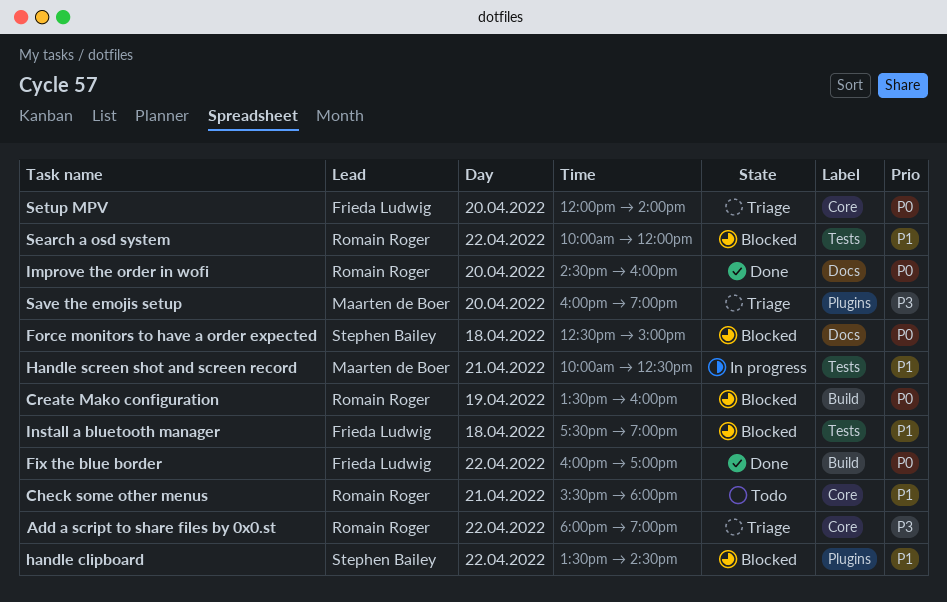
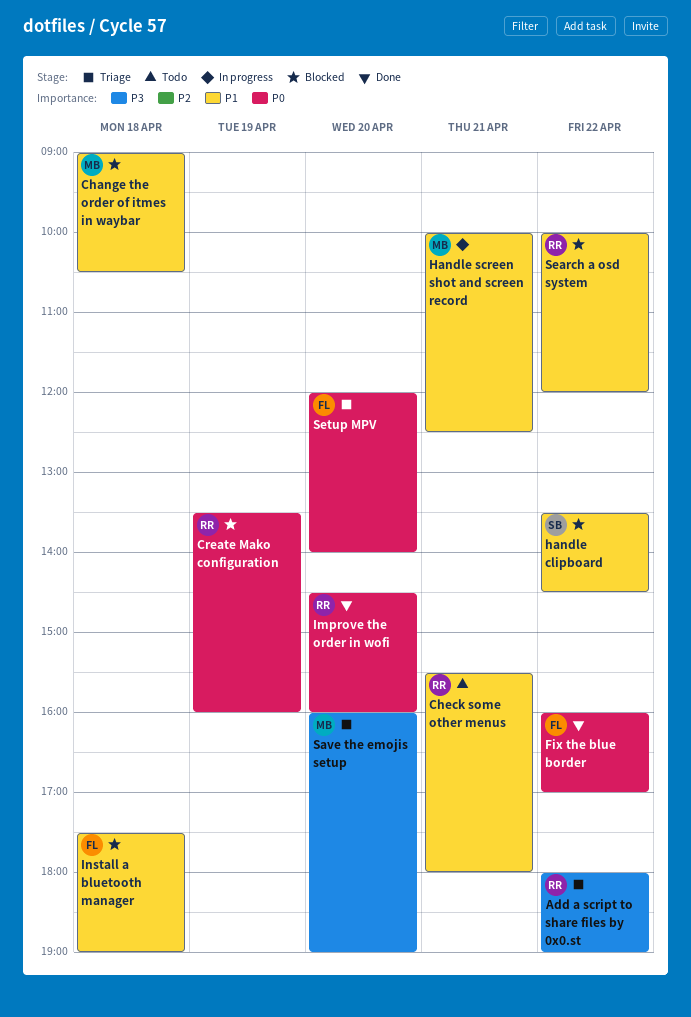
Change the order of itmes in waybar: none -> present
Force monitors to have a order expected: present -> none

